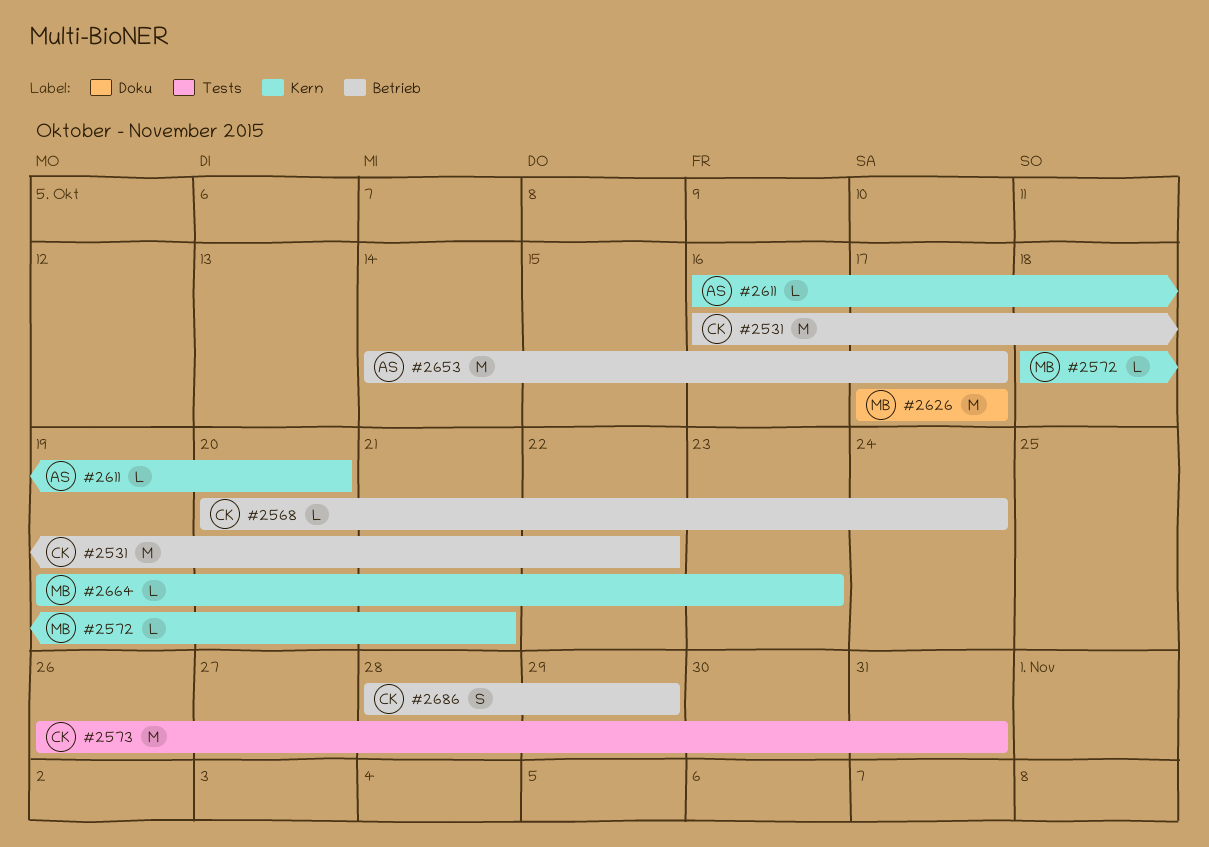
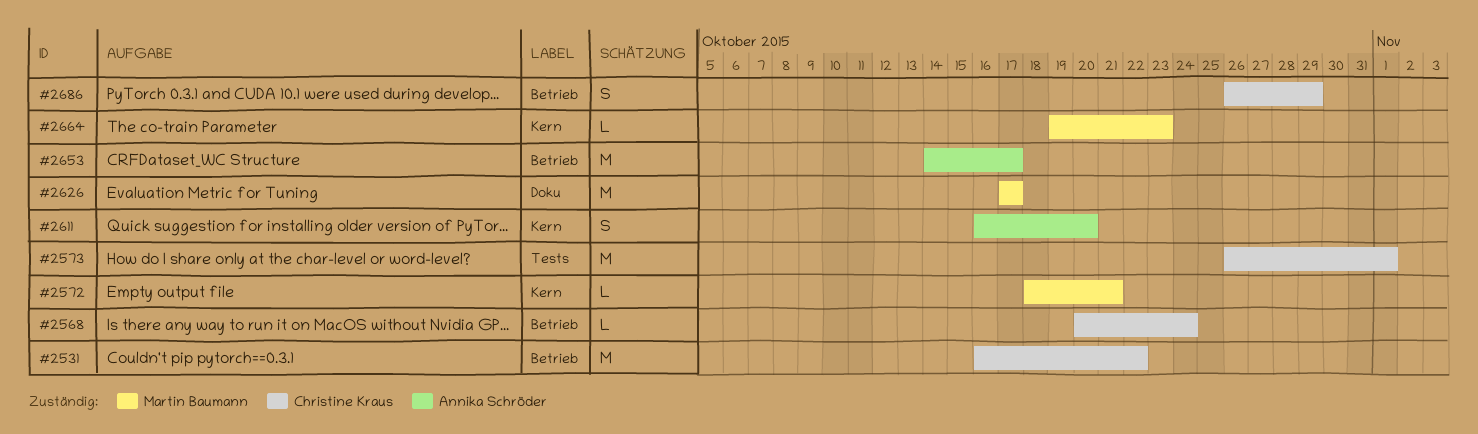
#2573, due: Oct 31 -> Nov 1
#2611, estimate: L -> S
#2686, start: Oct 28 -> Oct 26

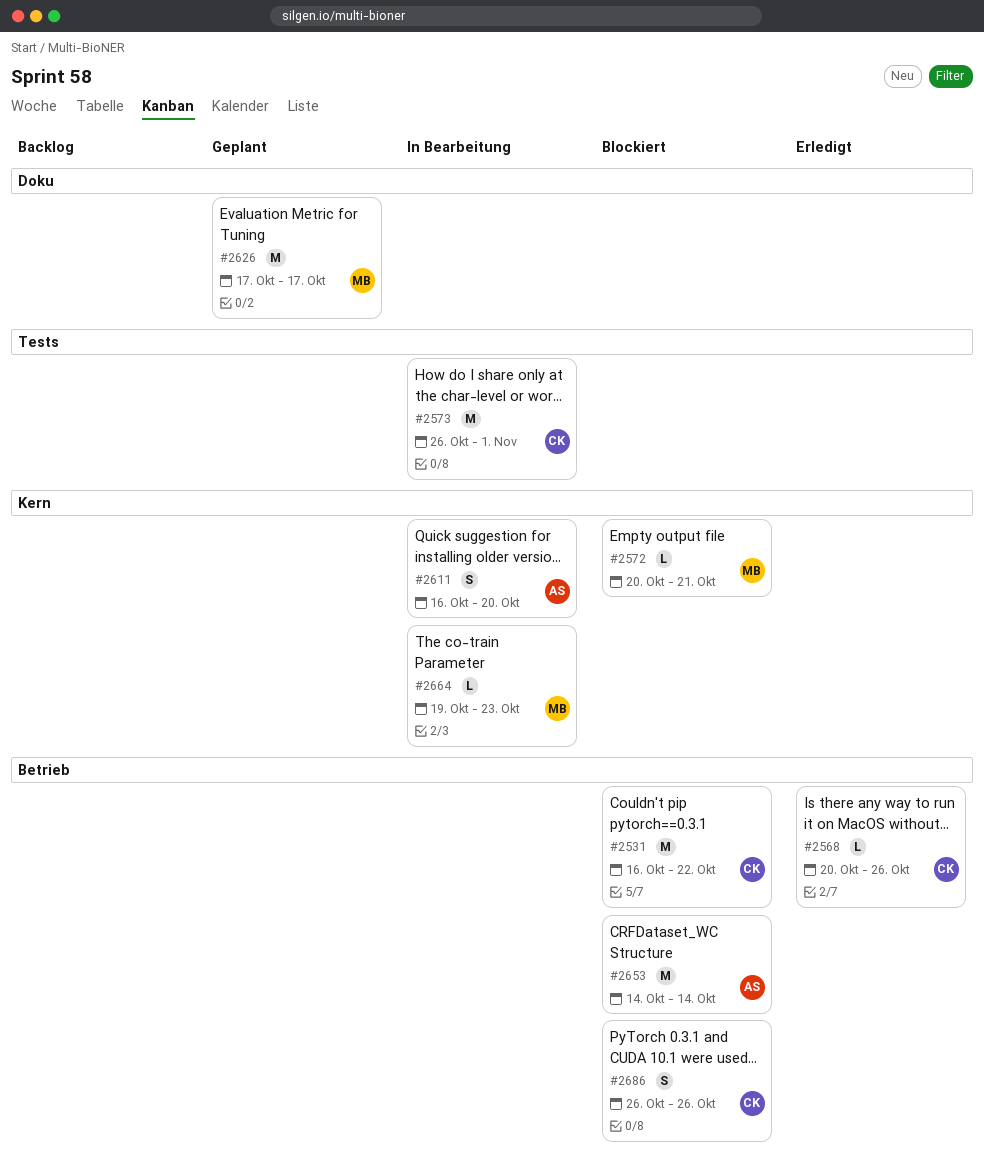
#2568, due: Oct 24 -> Oct 26
#2572, start: Oct 18 -> Oct 20
#2653, due: Oct 17 -> Oct 14
#2686, due: Oct 29 -> Oct 26

